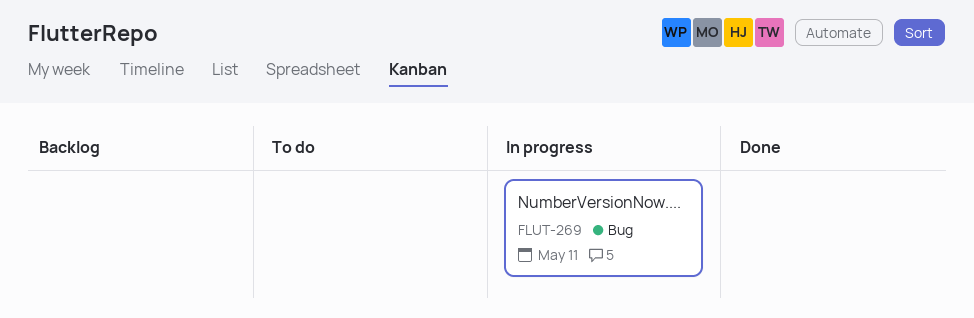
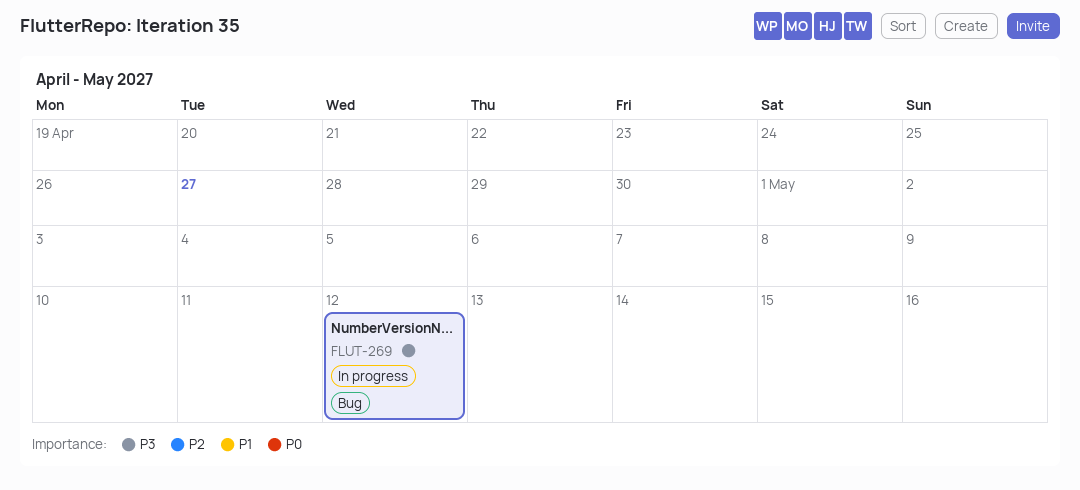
FLUT-269, due: May 11 -> May 12

